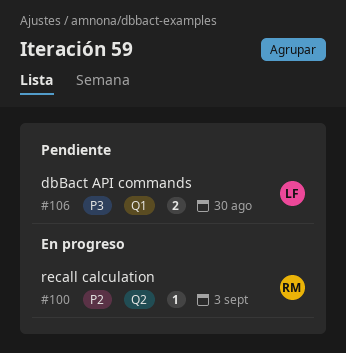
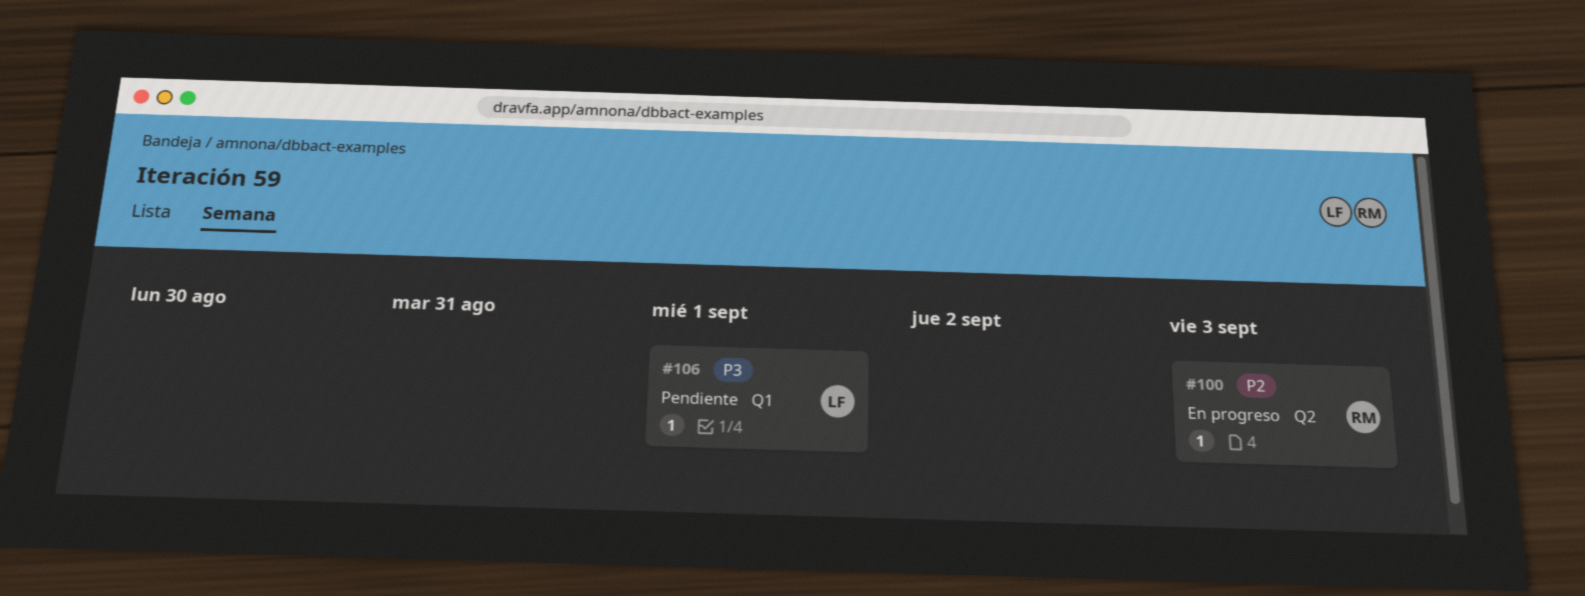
#106, estimate: 2 -> 1
#106, due: Aug 30 -> Sep 1

